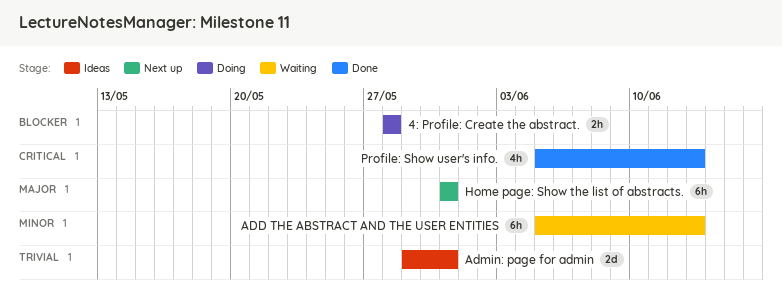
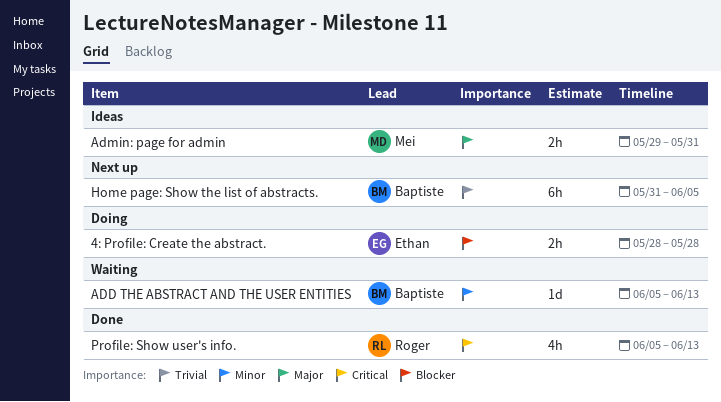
ADD THE ABSTRACT AND THE USER ENTITIES, estimate: 6h -> 1d
Admin: page for admin, priority: Trivial -> Major
Admin: page for admin, estimate: 2d -> 2h
Home page: Show the list of abstracts., priority: Major -> Trivial
Home page: Show the list of abstracts., due: May 31 -> Jun 5

